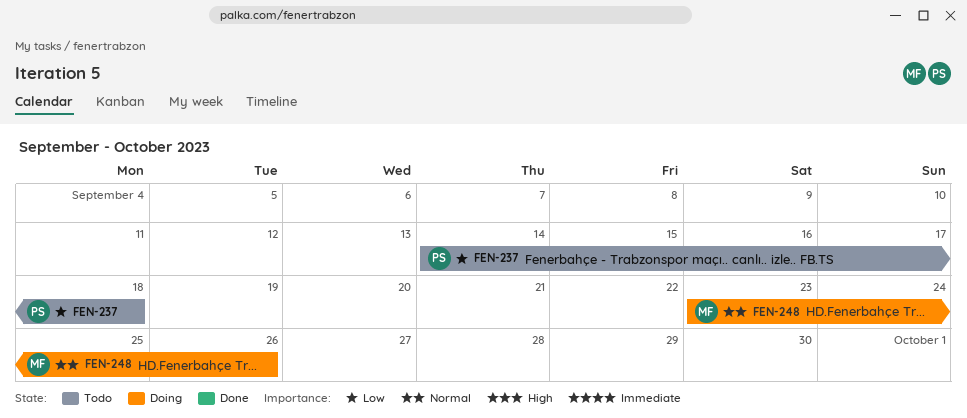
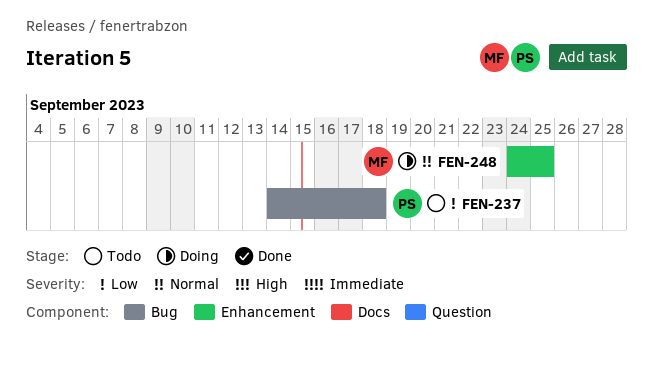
FEN-248, start: Sep 23 -> Sep 24
FEN-248, due: Sep 26 -> Sep 25

